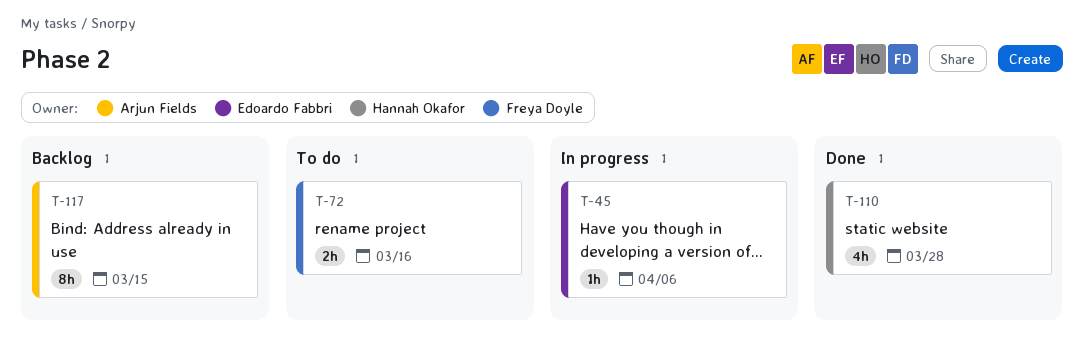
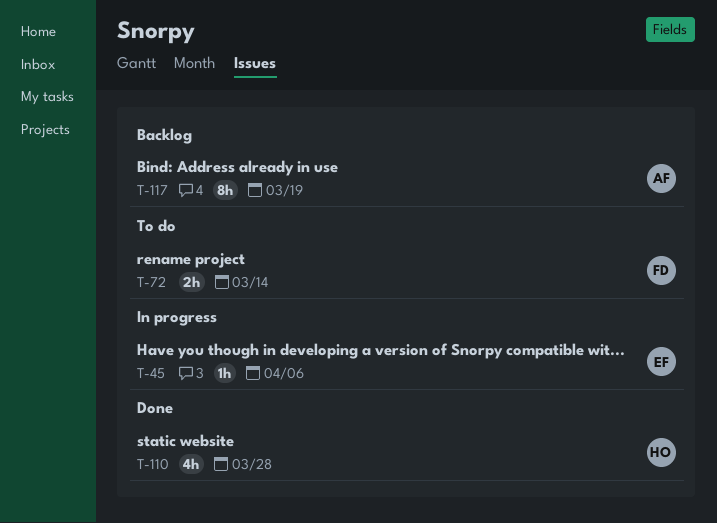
T-72, due: Mar 16 -> Mar 14
T-117, due: Mar 15 -> Mar 19

